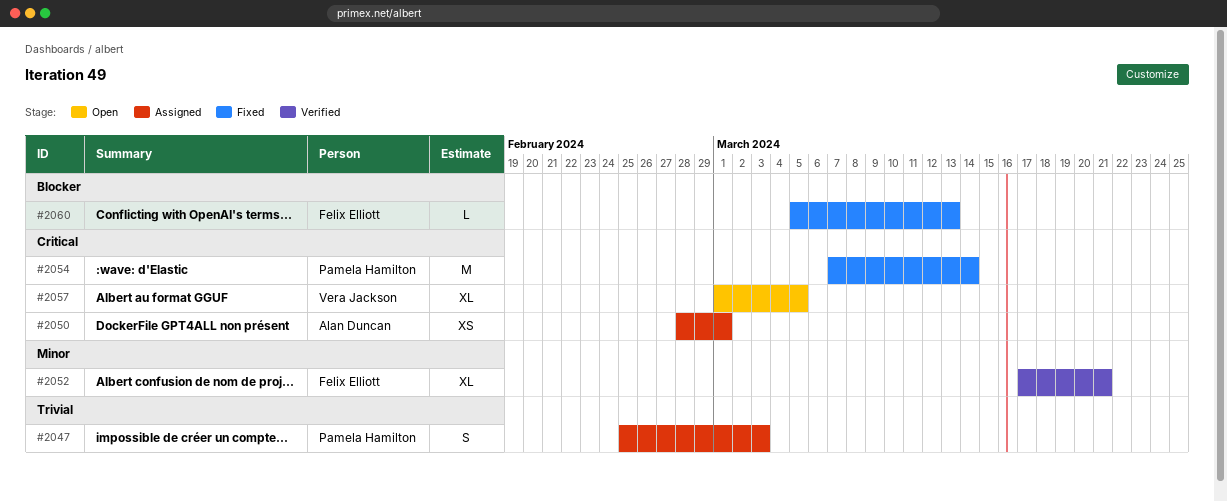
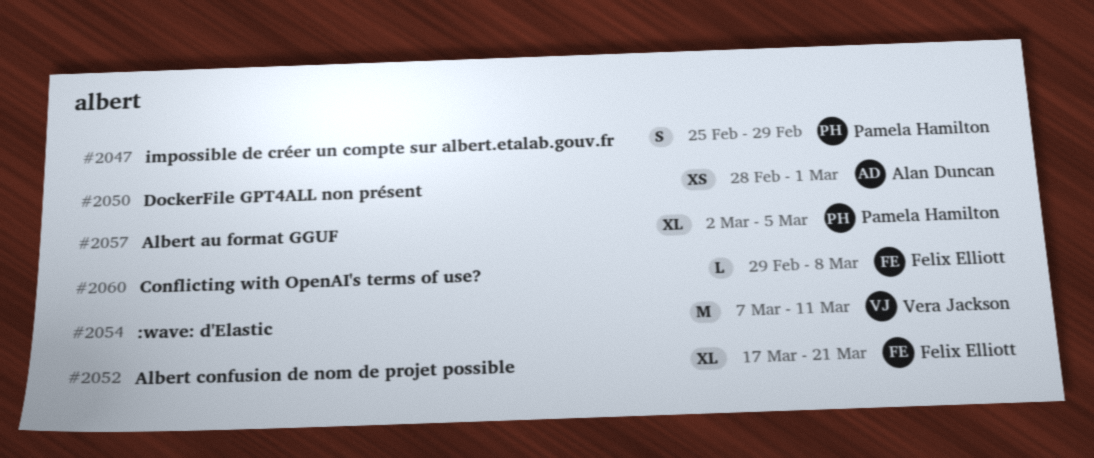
#2047, due: Mar 3 -> Feb 29
#2054, owner: Pamela Hamilton -> Vera Jackson
#2054, due: Mar 14 -> Mar 11
#2057, owner: Vera Jackson -> Pamela Hamilton
#2057, start: Mar 1 -> Mar 2
#2060, start: Mar 5 -> Feb 29
#2060, due: Mar 13 -> Mar 8

